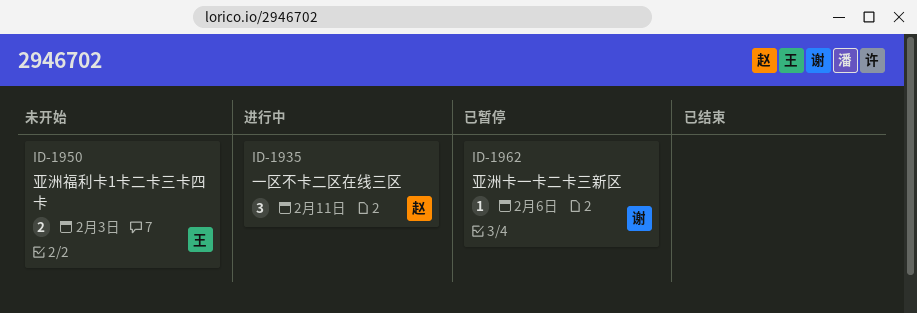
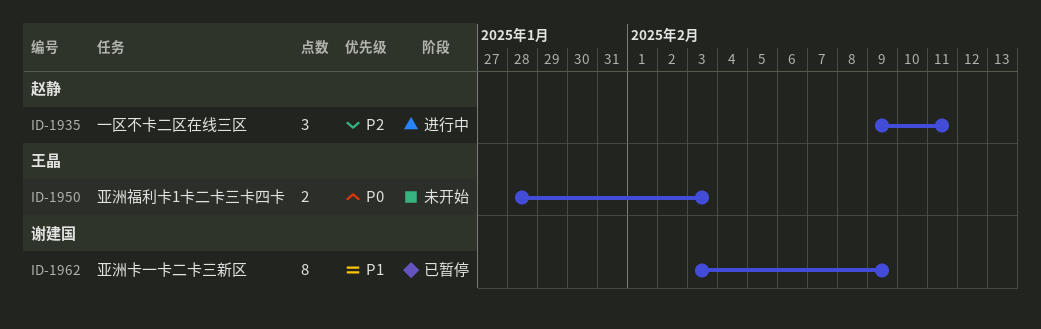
ID-1962, estimate: 1 -> 8
ID-1962, due: Feb 6 -> Feb 9

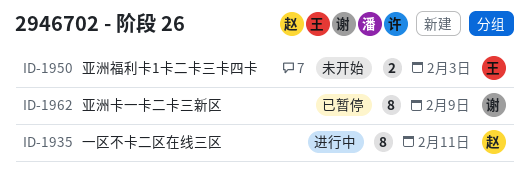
ID-1935, estimate: 3 -> 8

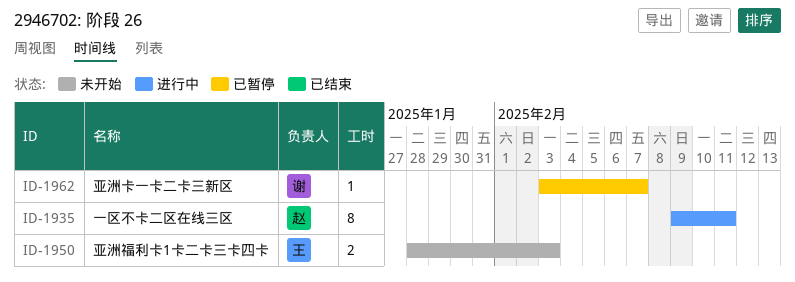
ID-1962, estimate: 8 -> 1
ID-1962, due: Feb 9 -> Feb 7

